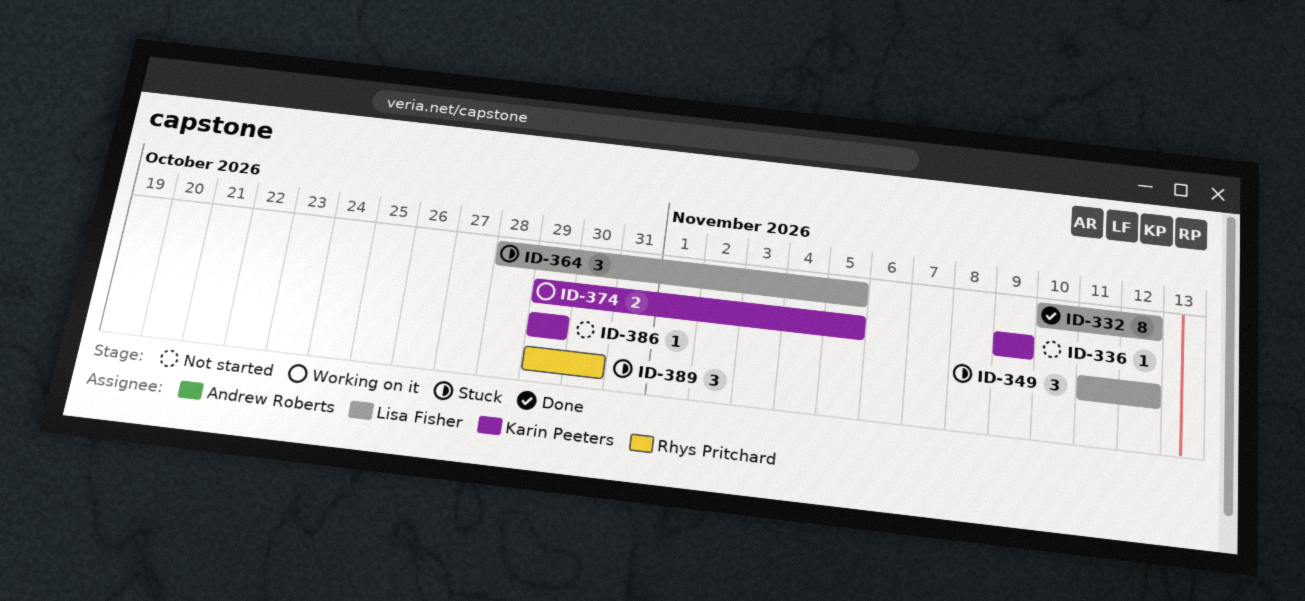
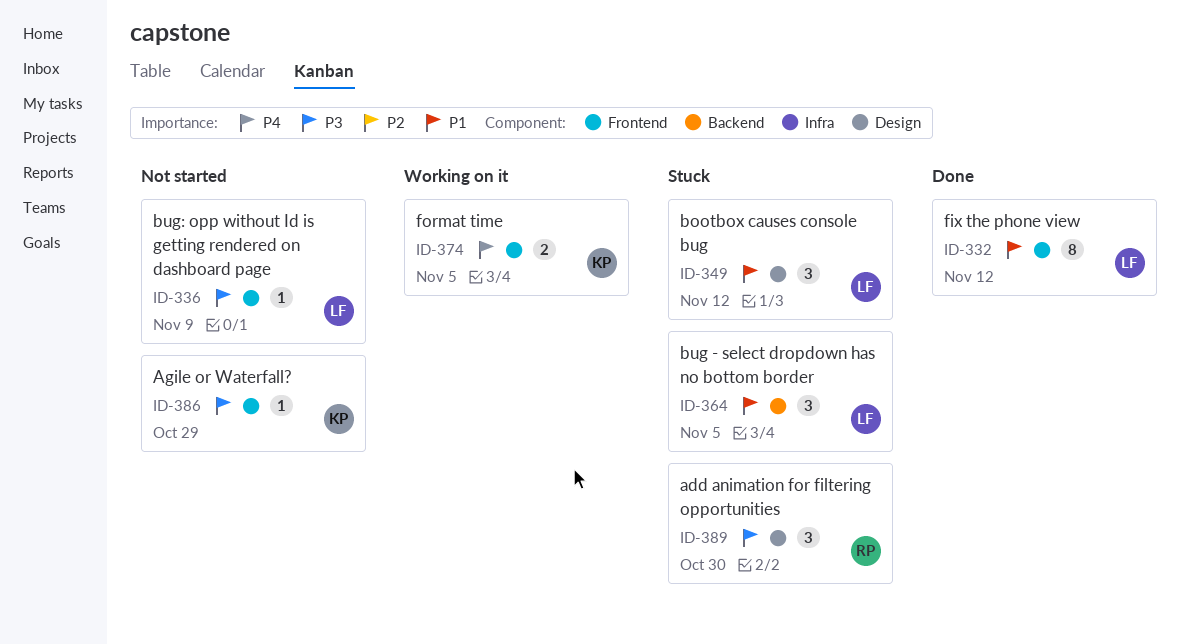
ID-336, owner: Karin Peeters -> Lisa Fisher

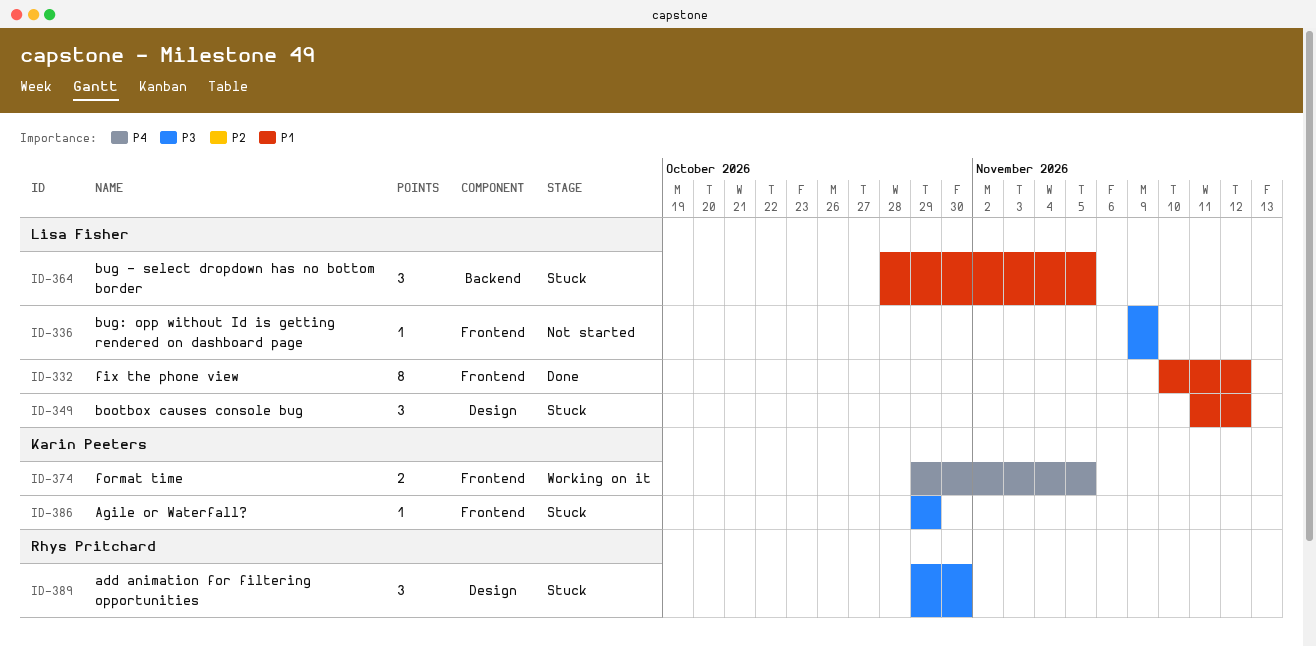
ID-386, status: Not started -> Stuck

